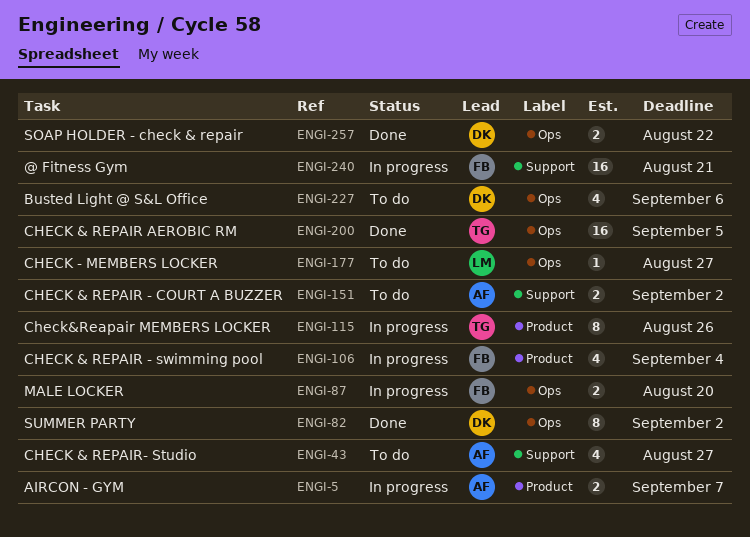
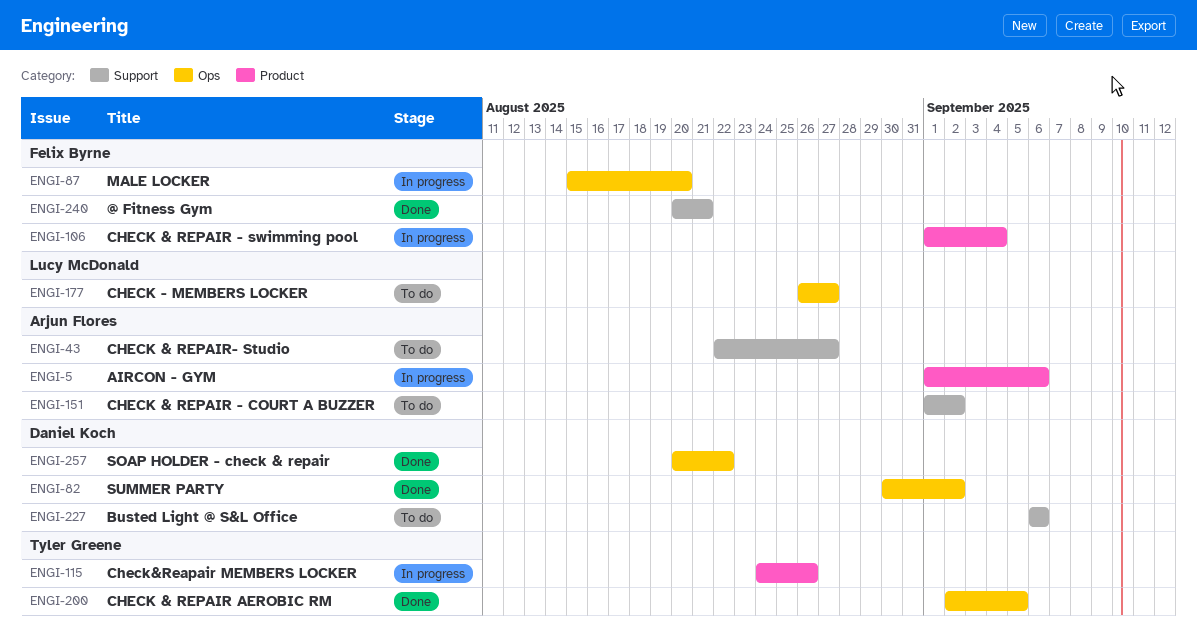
ENGI-5, due: Sep 7 -> Sep 6
ENGI-227, label: Ops -> Support
ENGI-240, status: In progress -> Done

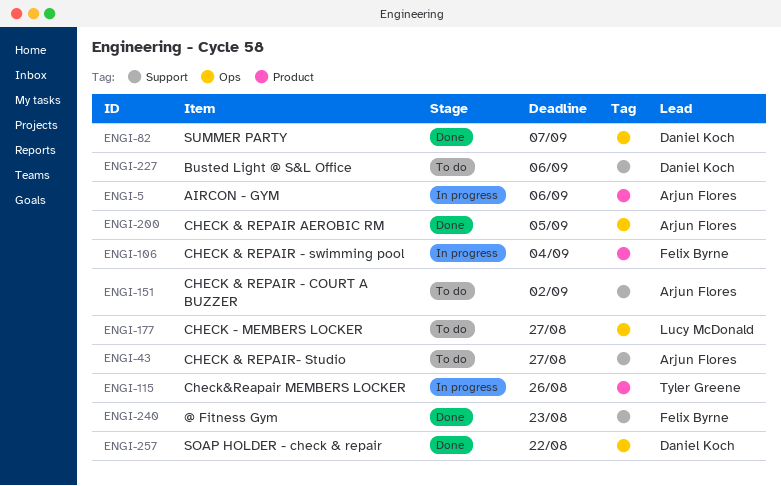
ENGI-82, due: Sep 2 -> Sep 7
ENGI-87: present -> none
ENGI-200, owner: Tyler Greene -> Arjun Flores
ENGI-240, due: Aug 21 -> Aug 23

